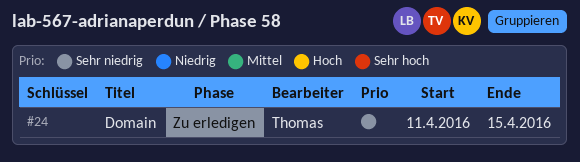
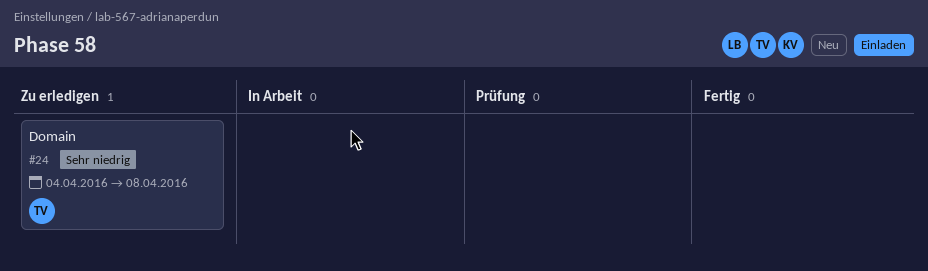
#24, start: Apr 11 -> Apr 4
#24, due: Apr 15 -> Apr 8

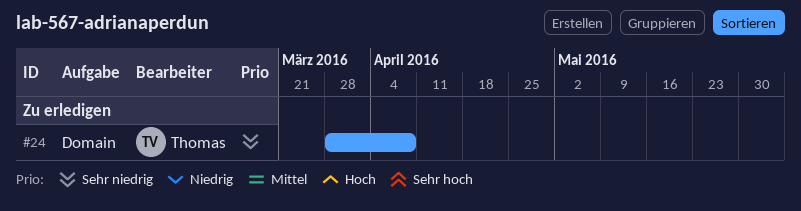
#24, start: Apr 4 -> Mar 28

